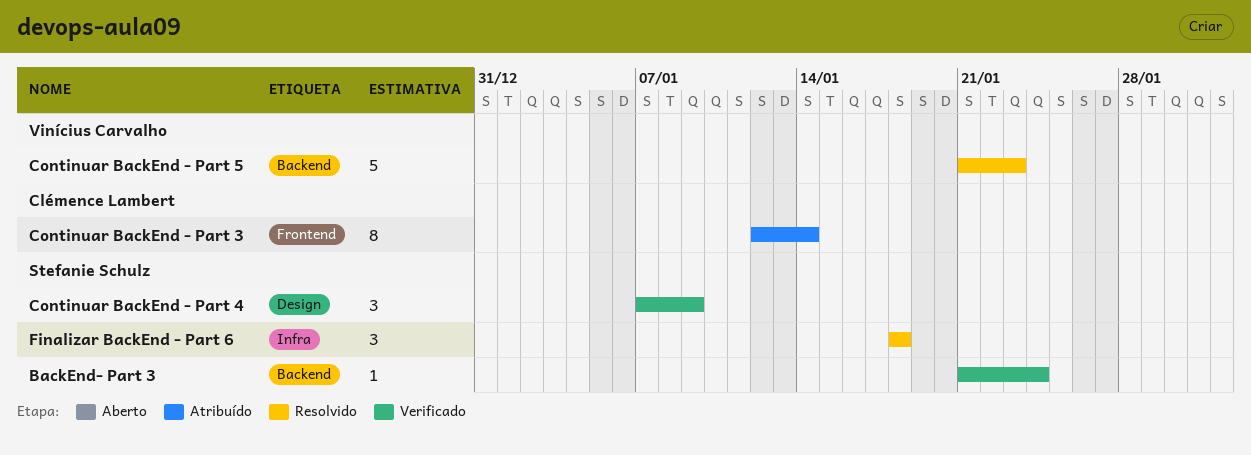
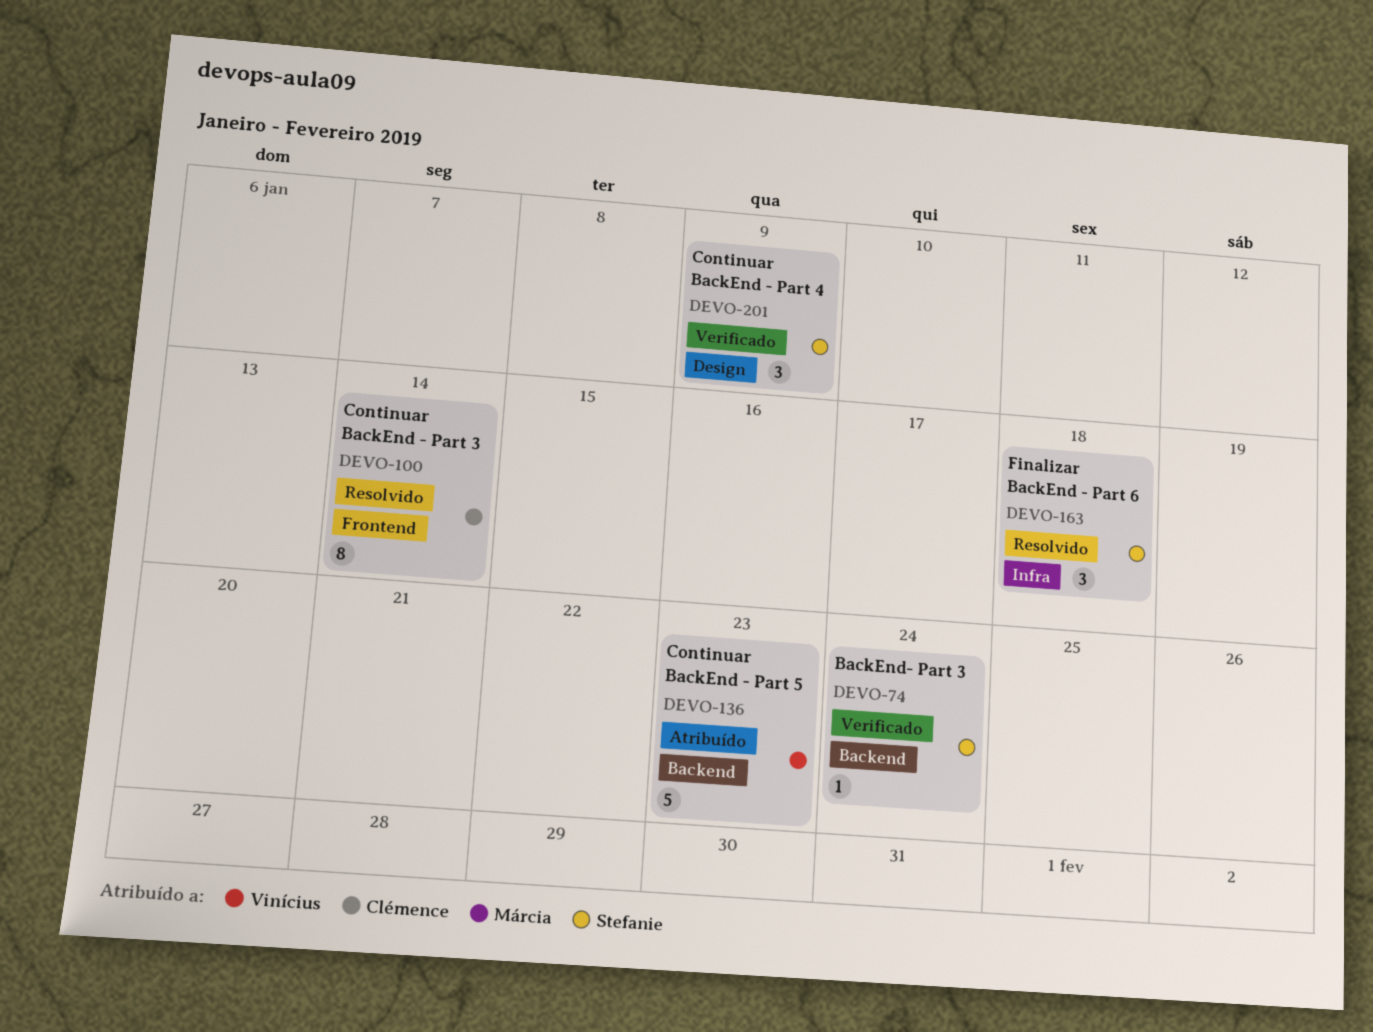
Continuar BackEnd - Part 3, status: Atribuído -> Resolvido
Continuar BackEnd - Part 5, status: Resolvido -> Atribuído

